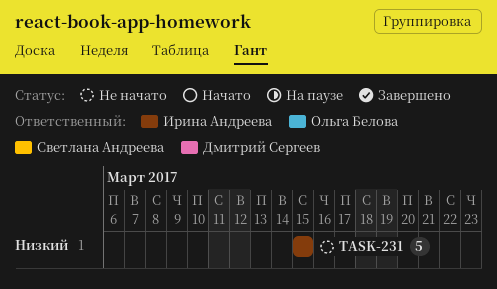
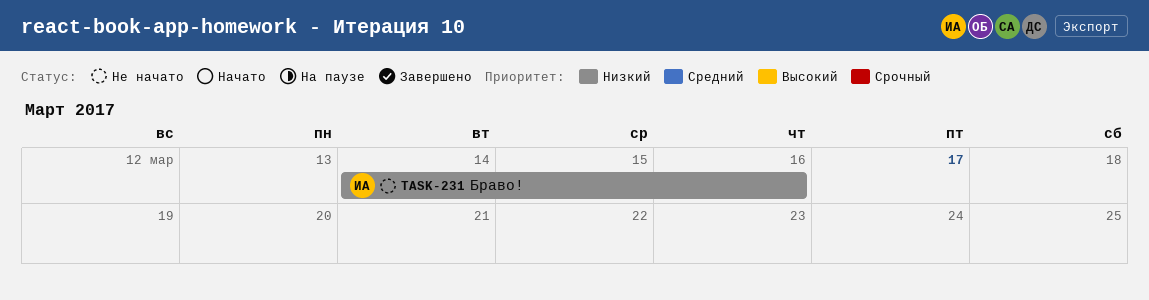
TASK-231, start: Mar 15 -> Mar 14
TASK-231, due: Mar 15 -> Mar 16

